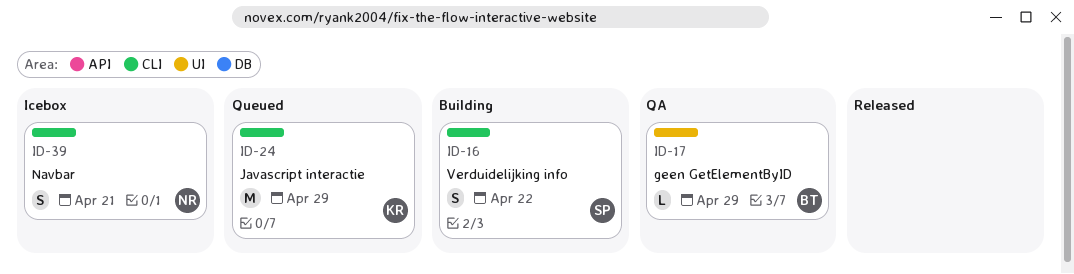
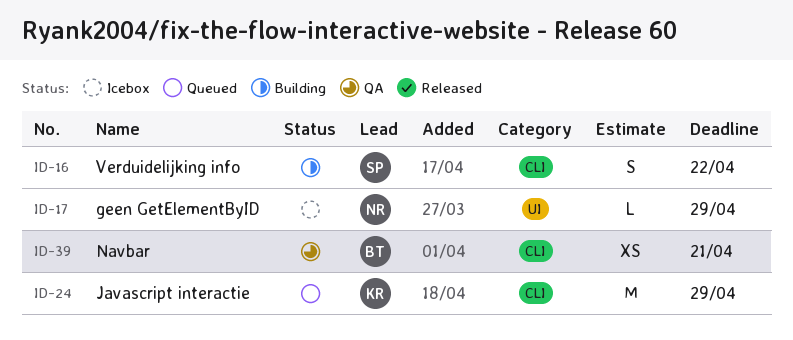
ID-17, status: QA -> Icebox
ID-17, owner: BT -> NR
ID-39, status: Icebox -> QA
ID-39, owner: NR -> BT
ID-39, estimate: S -> XS

